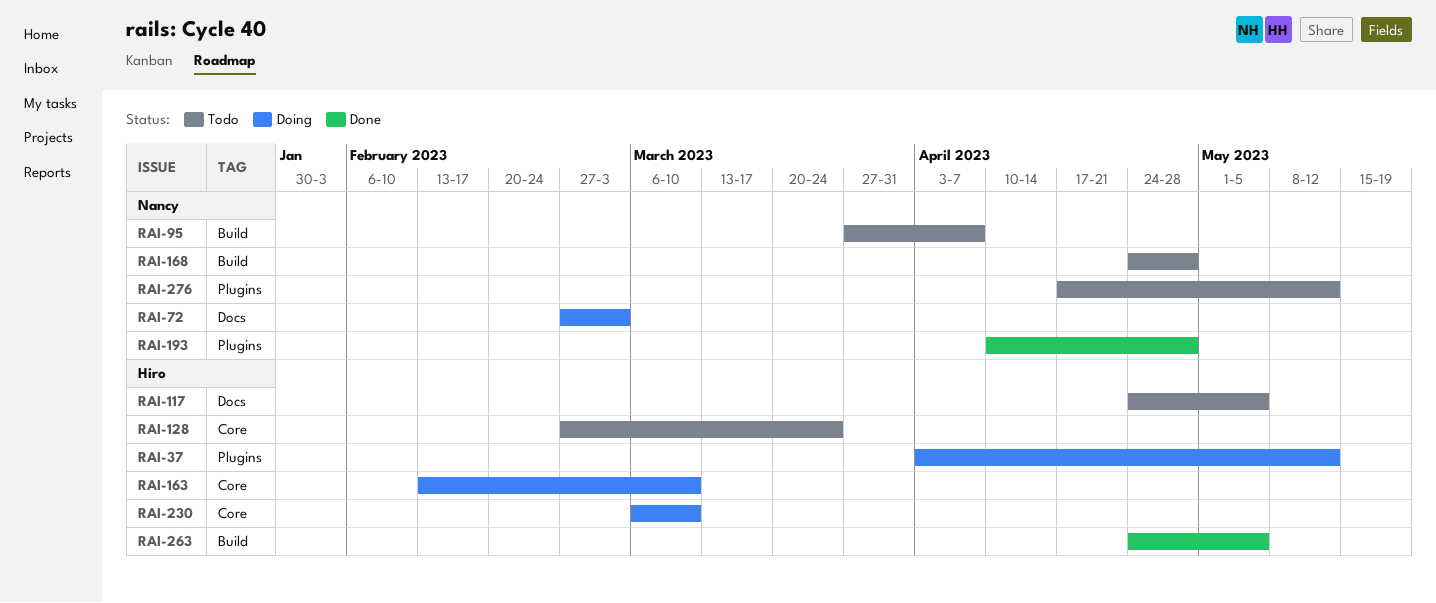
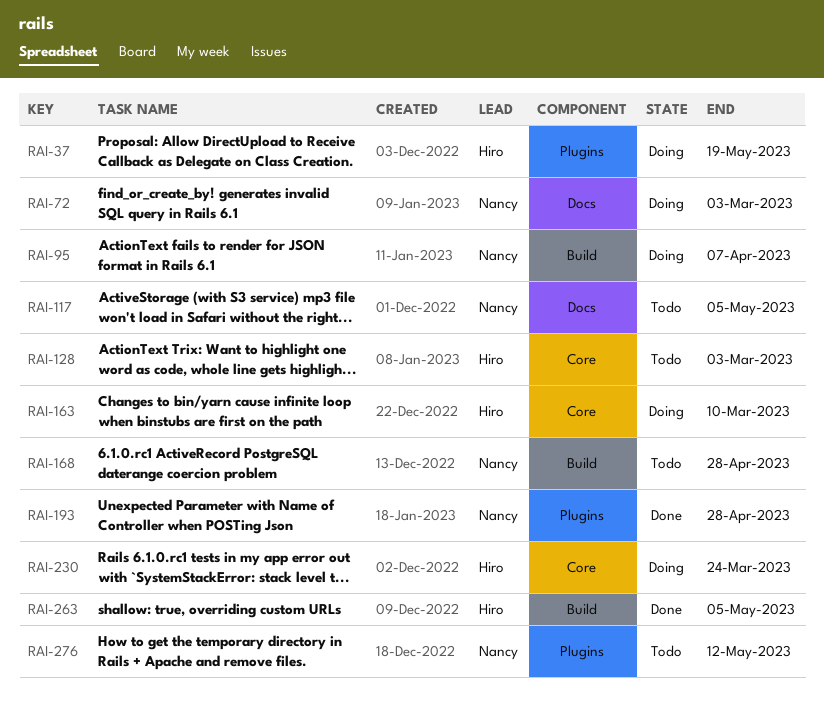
RAI-37, due: May 12 -> May 19
RAI-95, status: Todo -> Doing
RAI-117, owner: Hiro -> Nancy
RAI-128, due: Mar 24 -> Mar 3
RAI-230, due: Mar 10 -> Mar 24

